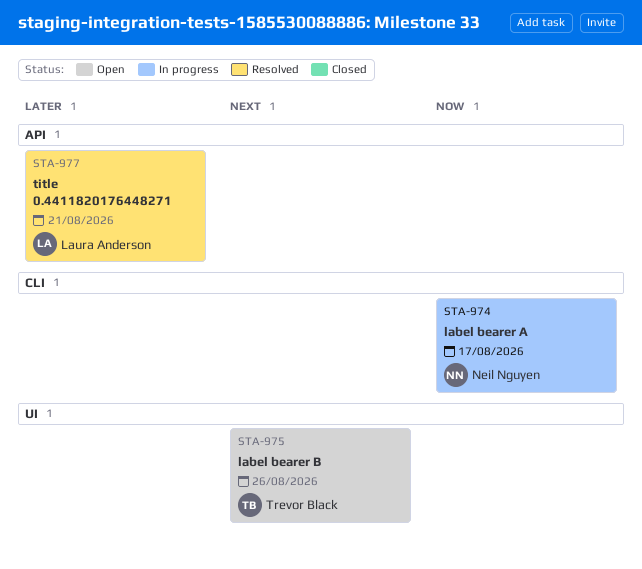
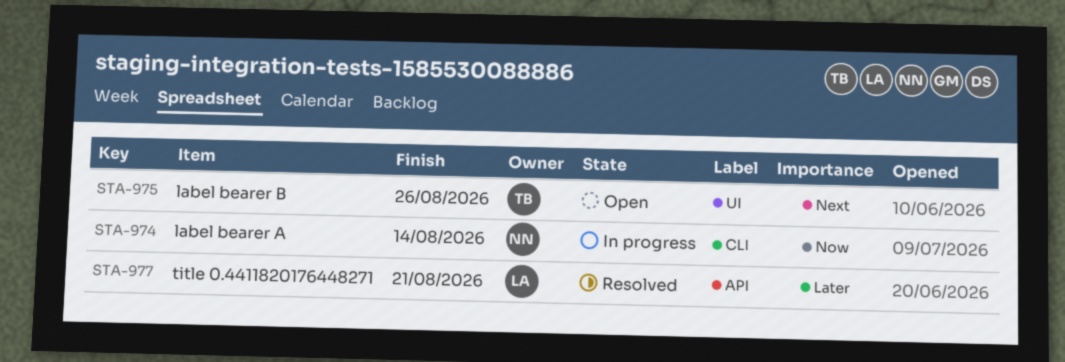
STA-974, due: Aug 17 -> Aug 14

